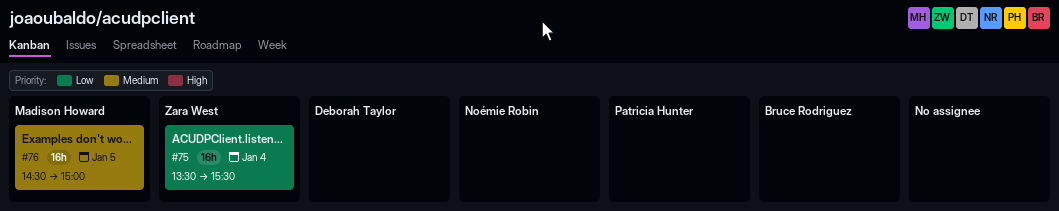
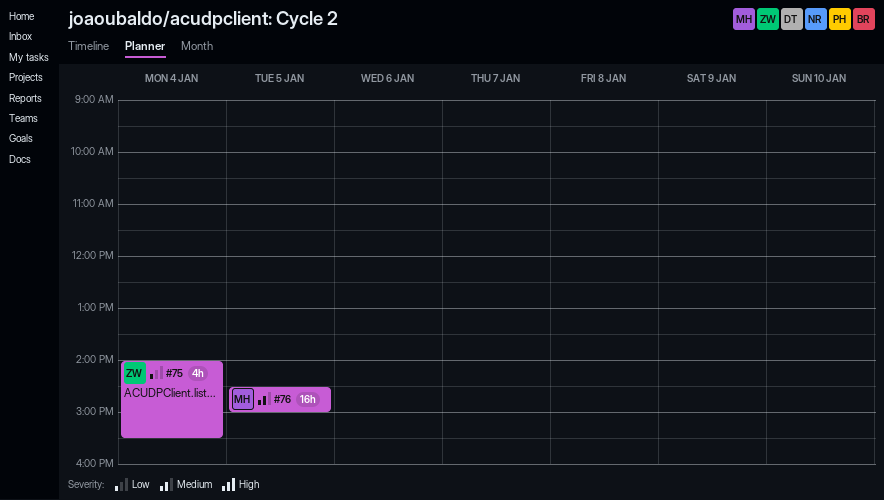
#75, estimate: 16h -> 4h
#75, begins: 13:30 -> 14:00

